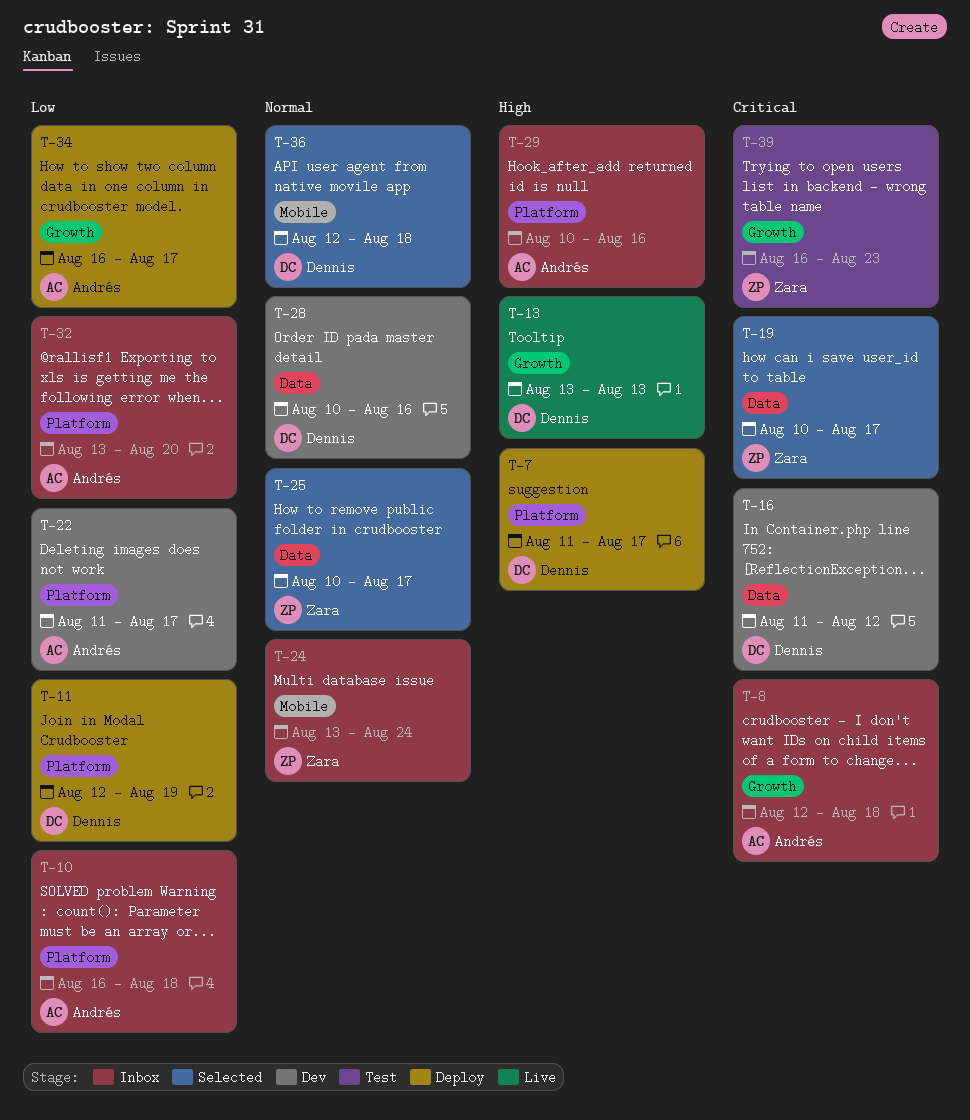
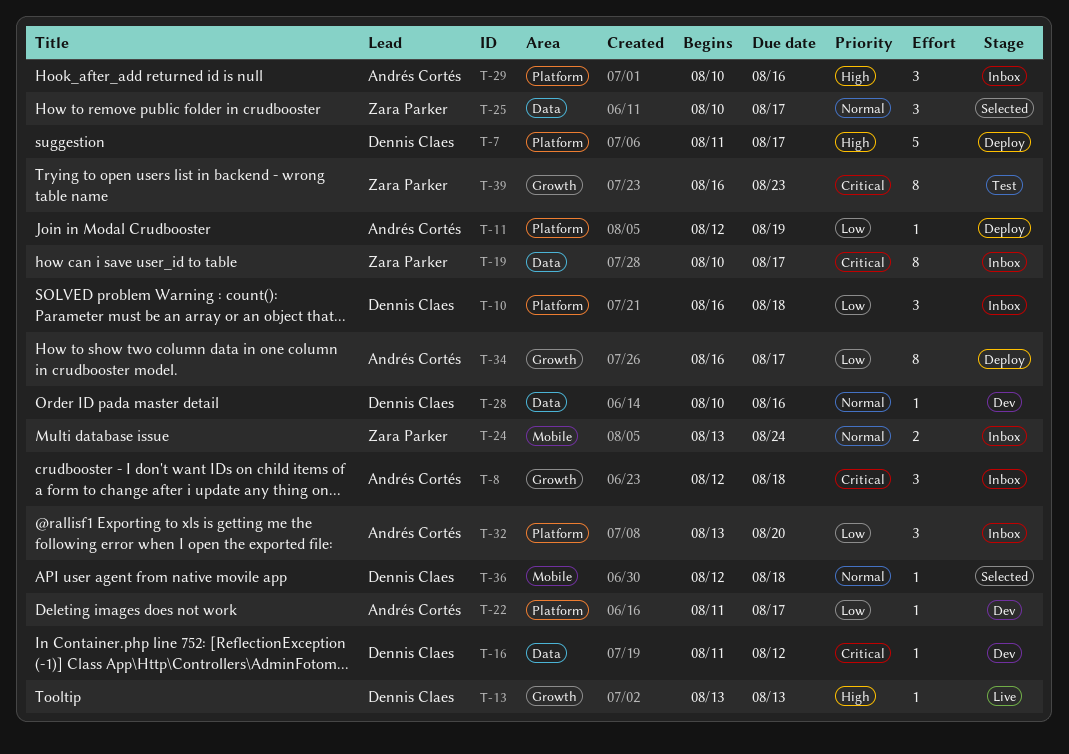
T-10, owner: Andrés Cortés -> Dennis Claes
T-11, owner: Dennis Claes -> Andrés Cortés
T-19, status: Selected -> Inbox

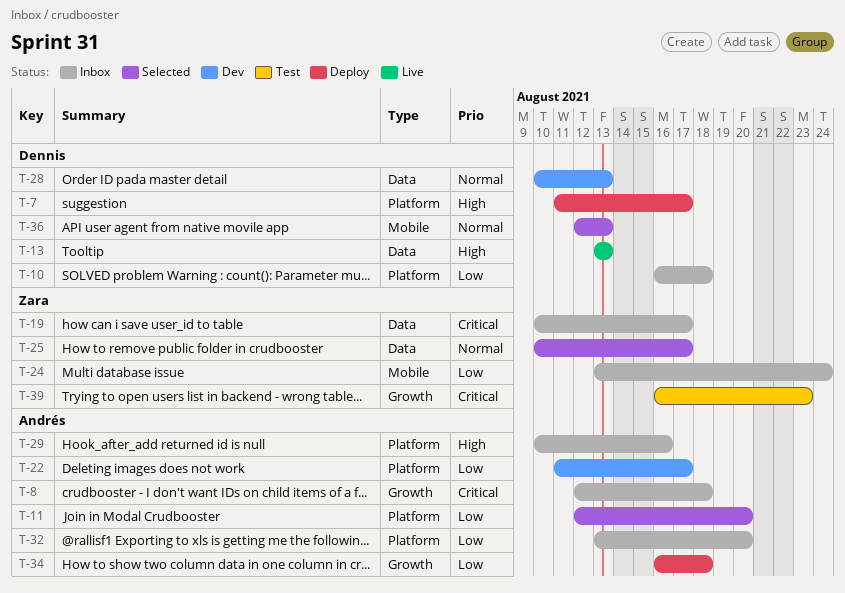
T-11, status: Deploy -> Selected
T-11, due: Aug 19 -> Aug 20
T-13, label: Growth -> Data
T-16: present -> none
T-24, priority: Normal -> Low
T-28, due: Aug 16 -> Aug 13
T-34, due: Aug 17 -> Aug 18
T-36, due: Aug 18 -> Aug 13

